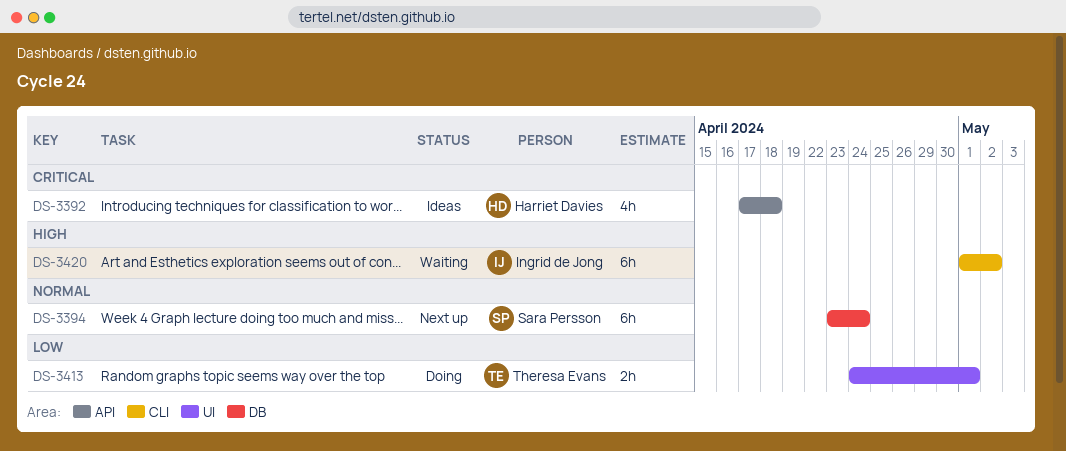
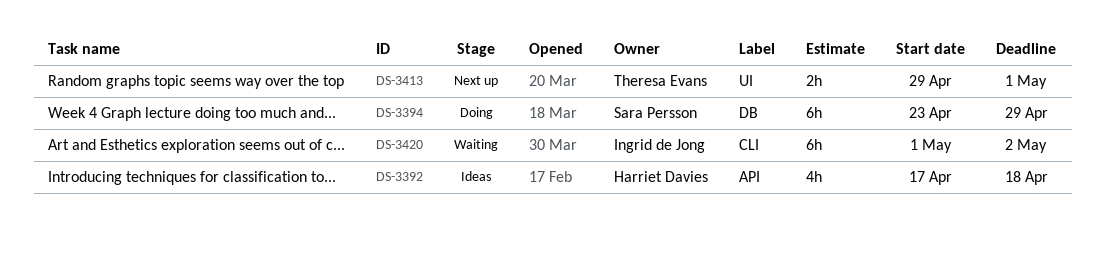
DS-3394, status: Next up -> Doing
DS-3394, due: Apr 24 -> Apr 29
DS-3413, status: Doing -> Next up
DS-3413, start: Apr 24 -> Apr 29

